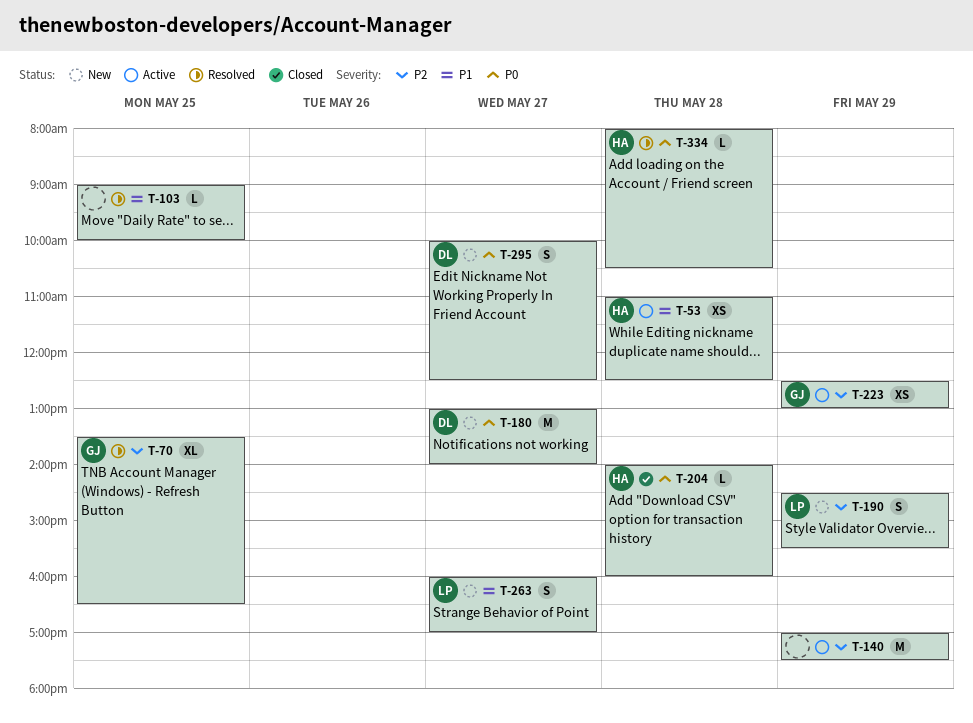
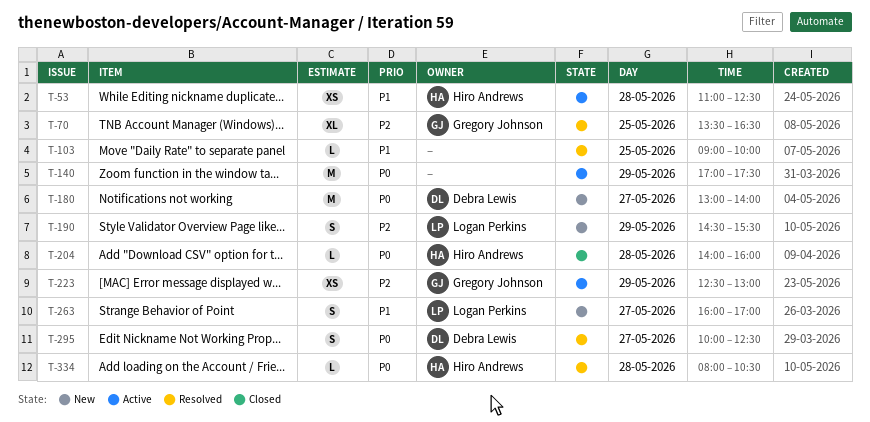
T-140, priority: P2 -> P0
T-295, status: New -> Resolved

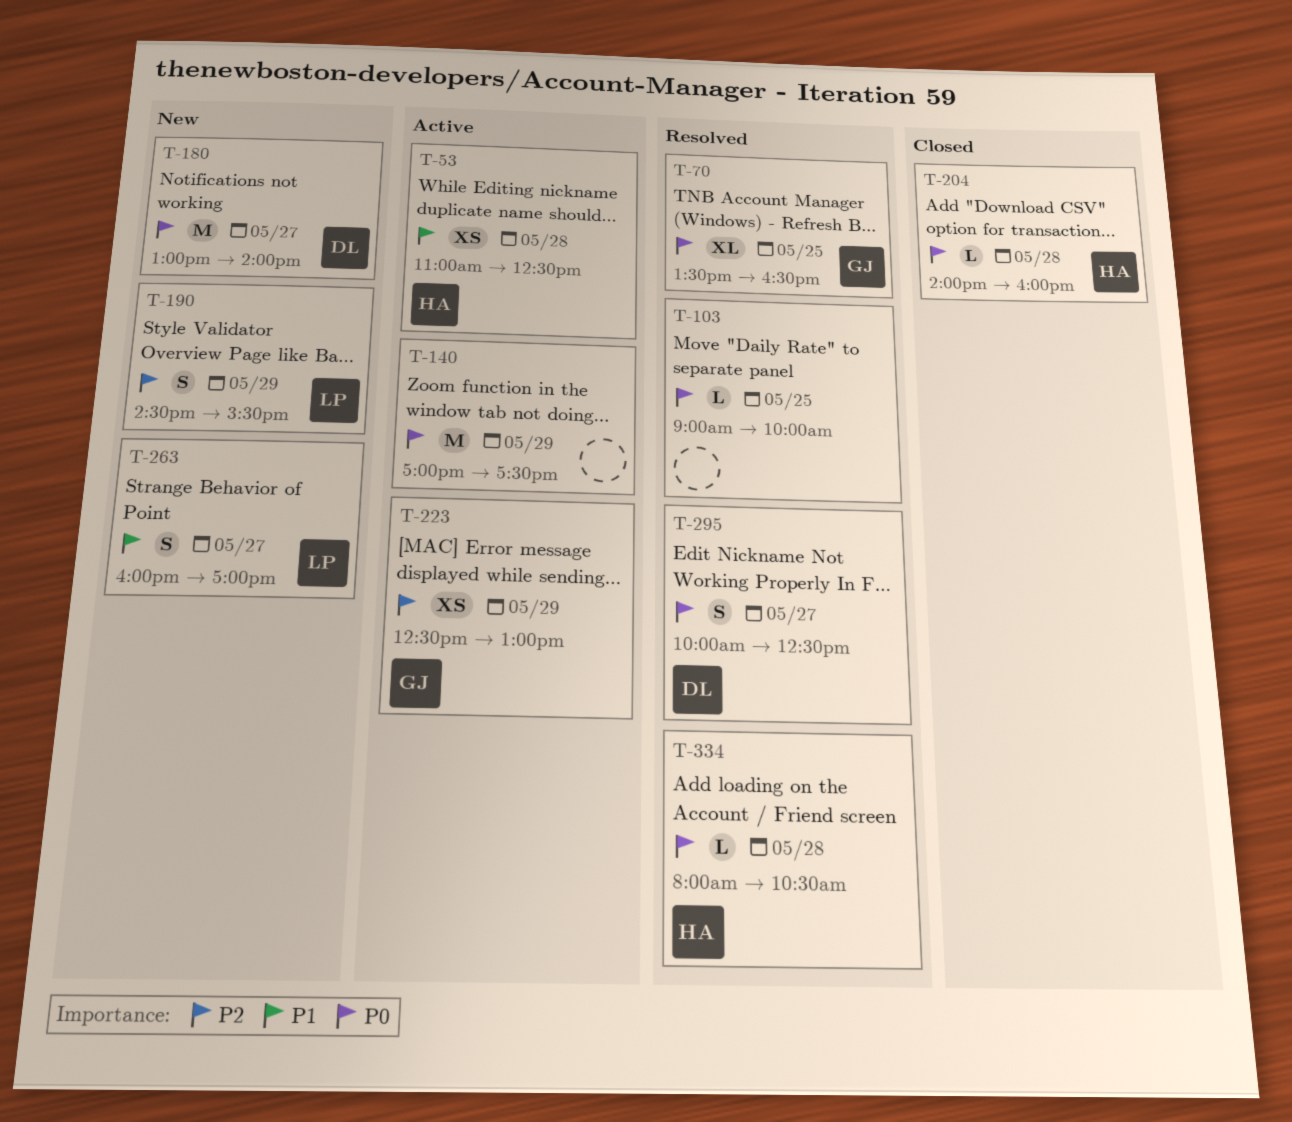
T-70, priority: P2 -> P0
T-103, priority: P1 -> P0

